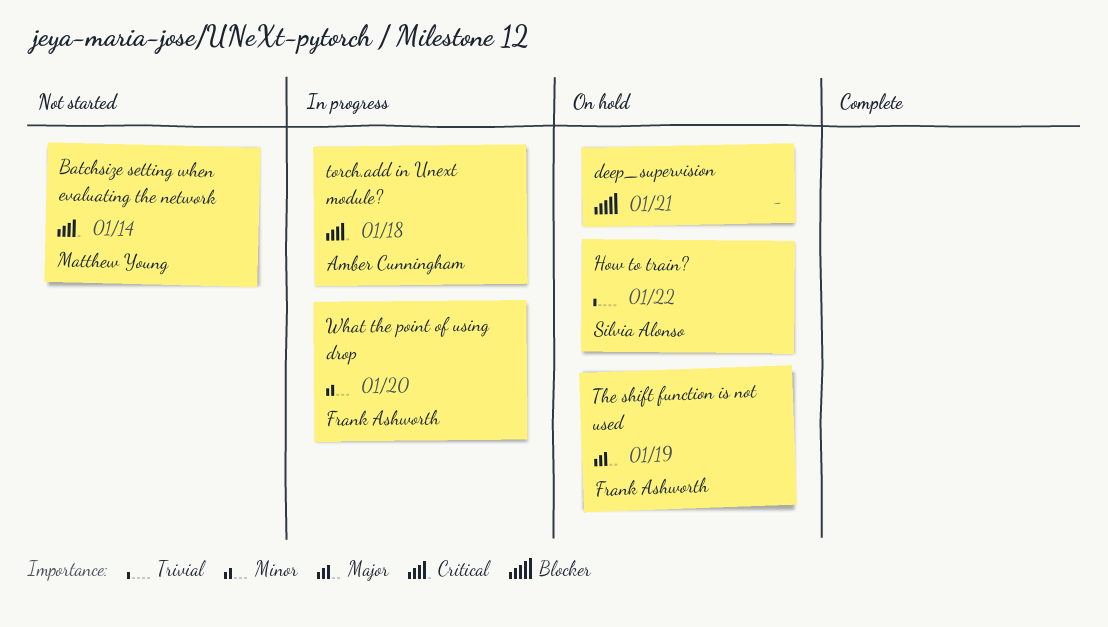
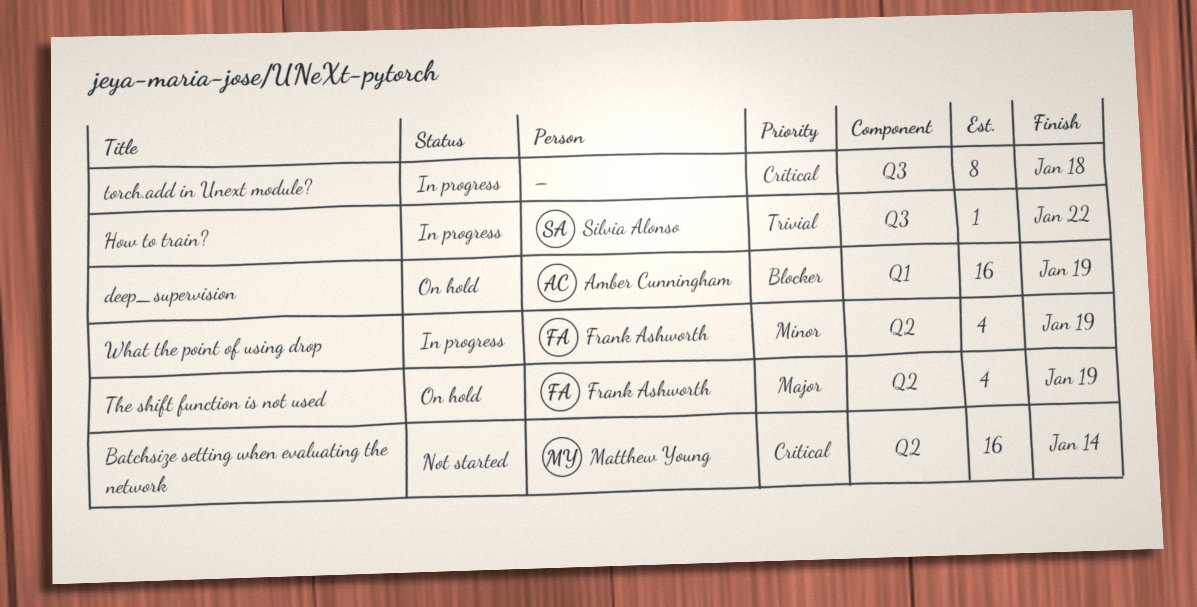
deep_supervision, owner: none -> Amber Cunningham
deep_supervision, due: Jan 21 -> Jan 19
How to train?, status: On hold -> In progress
torch.add in Unext module?, owner: Amber Cunningham -> none
What the point of using drop, due: Jan 20 -> Jan 19

